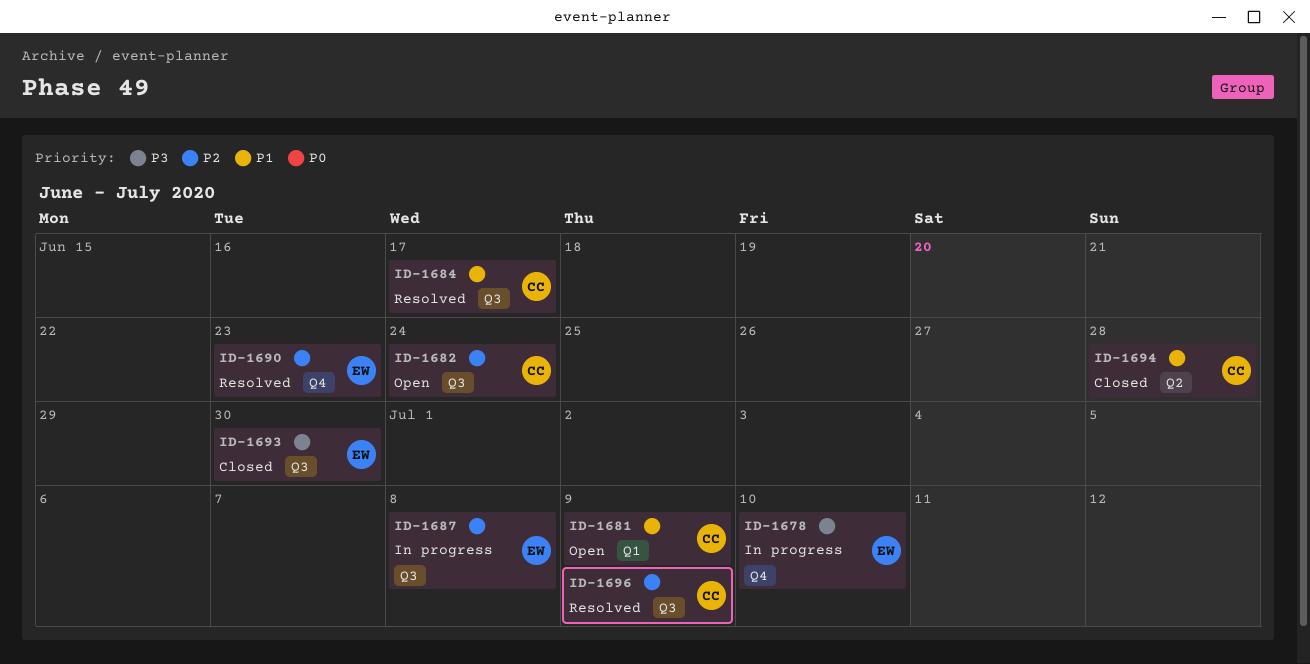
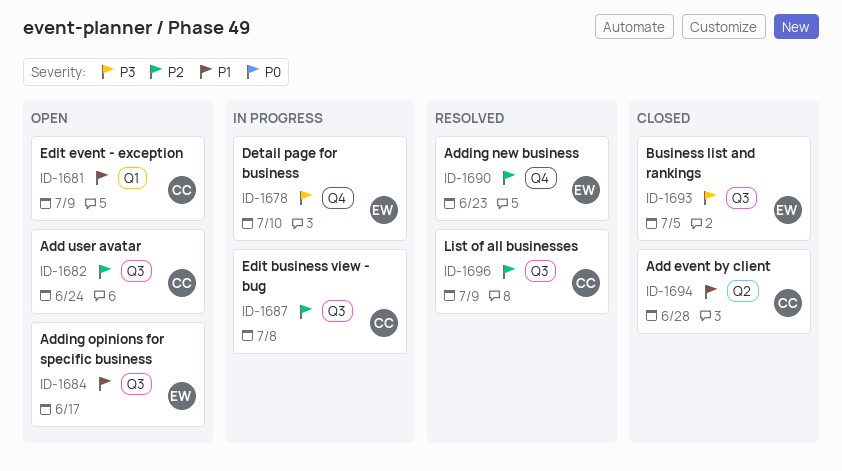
ID-1684, status: Resolved -> Open
ID-1684, owner: CC -> EW
ID-1687, owner: EW -> CC
ID-1693, due: Jun 30 -> Jul 5

